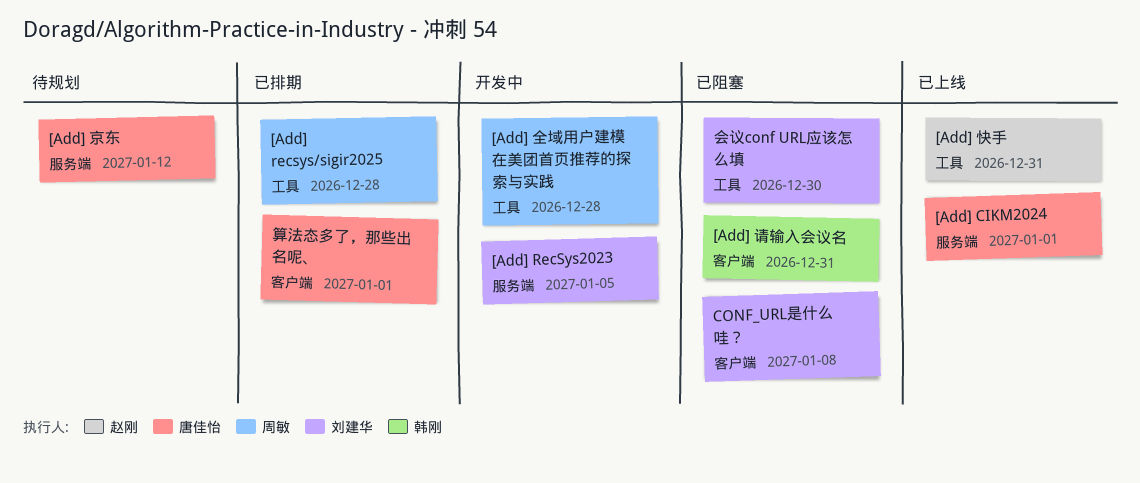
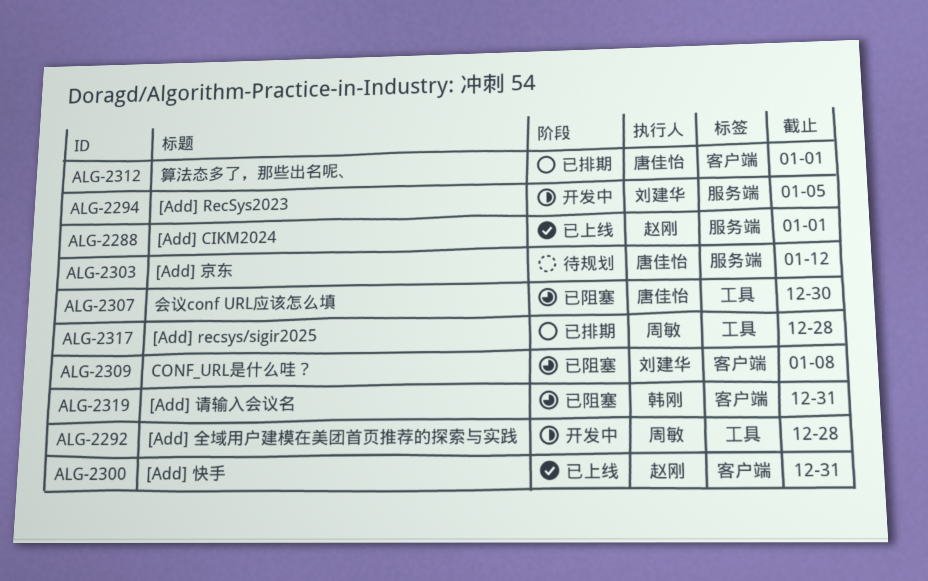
[Add] CIKM2024, owner: 唐佳怡 -> 赵刚
[Add] 快手, label: 工具 -> 客户端
会议conf URL应该怎么填, owner: 刘建华 -> 唐佳怡

